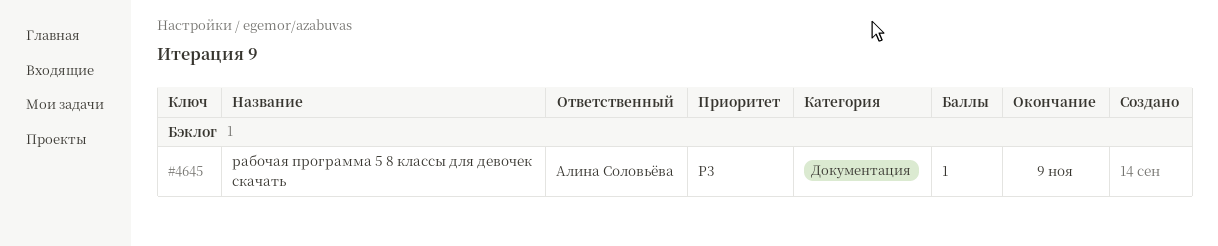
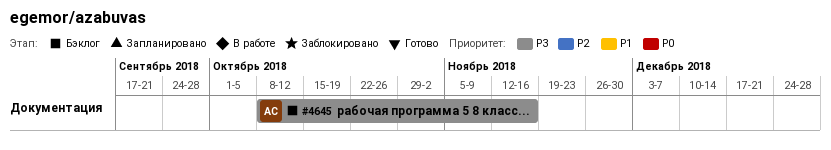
#4645, due: Nov 9 -> Nov 16

